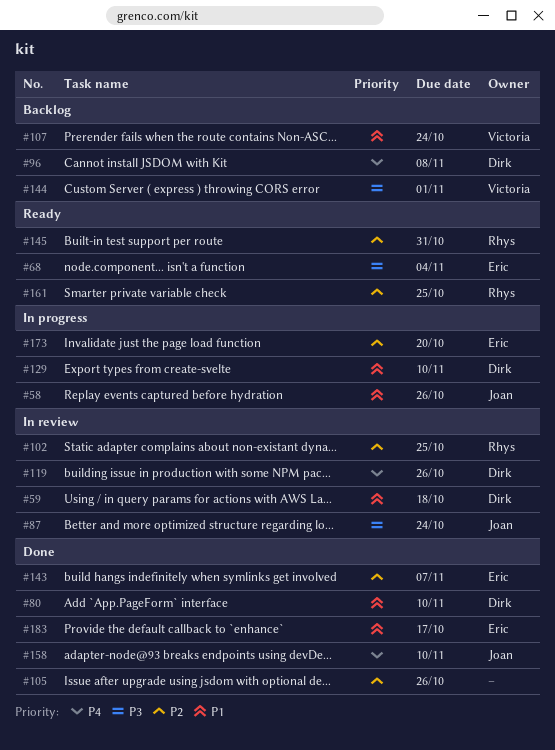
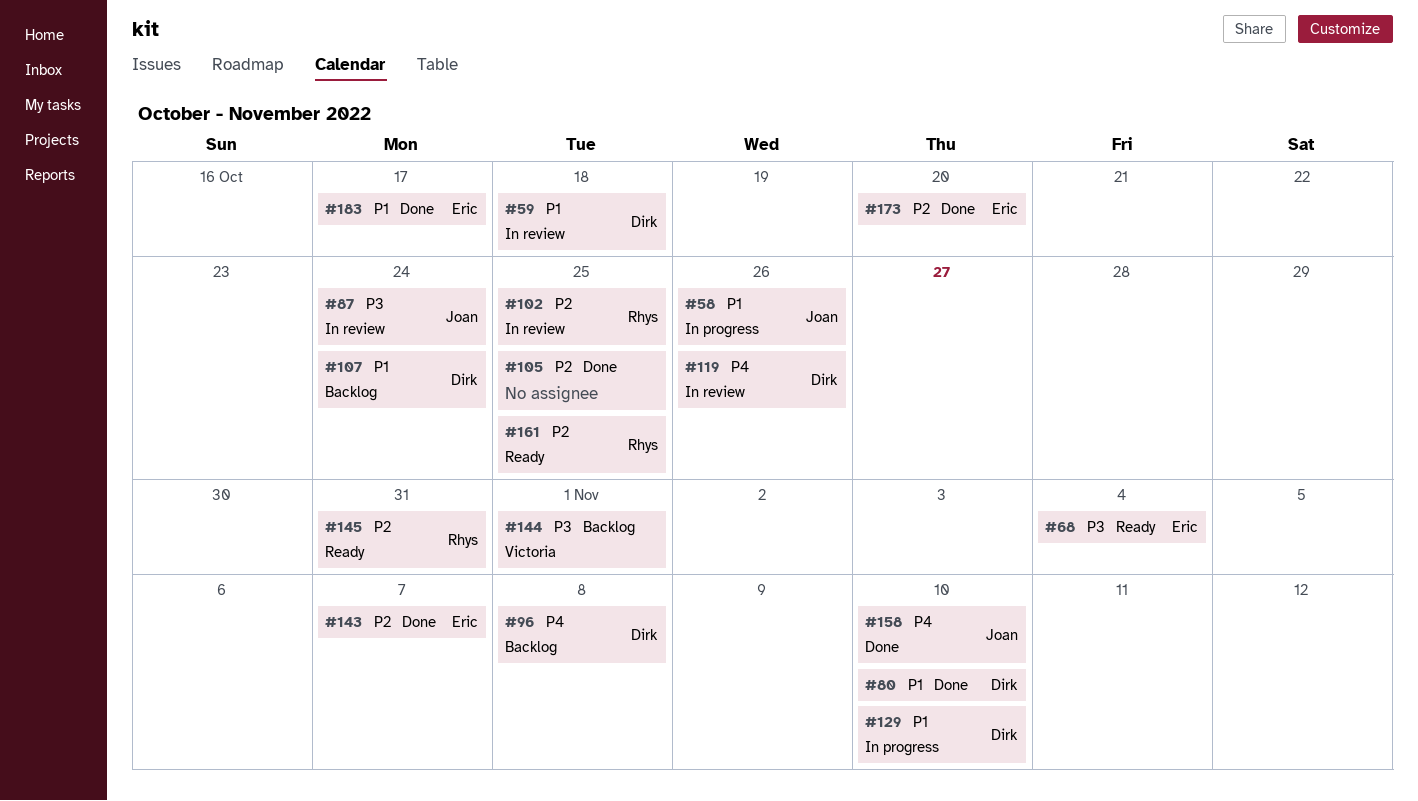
#105, due: Oct 26 -> Oct 25
#107, owner: Victoria -> Dirk
#173, status: In progress -> Done

